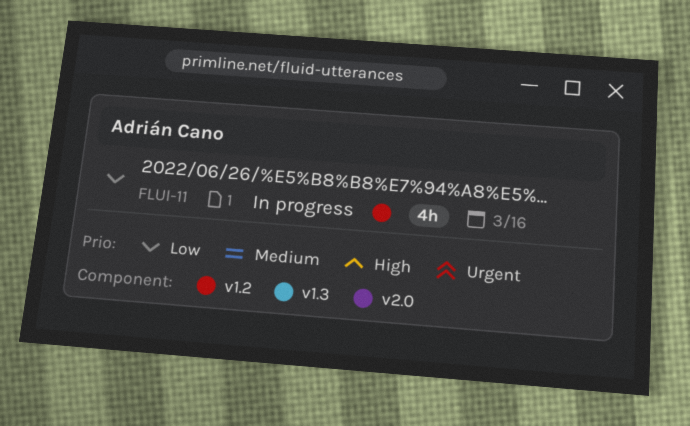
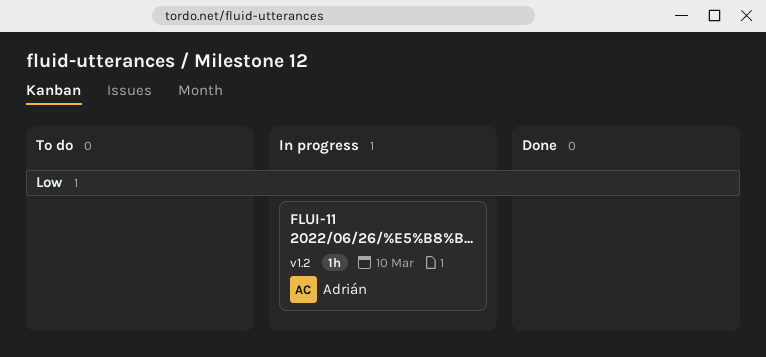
FLUI-11, estimate: 4h -> 1h
FLUI-11, due: Mar 16 -> Mar 10

